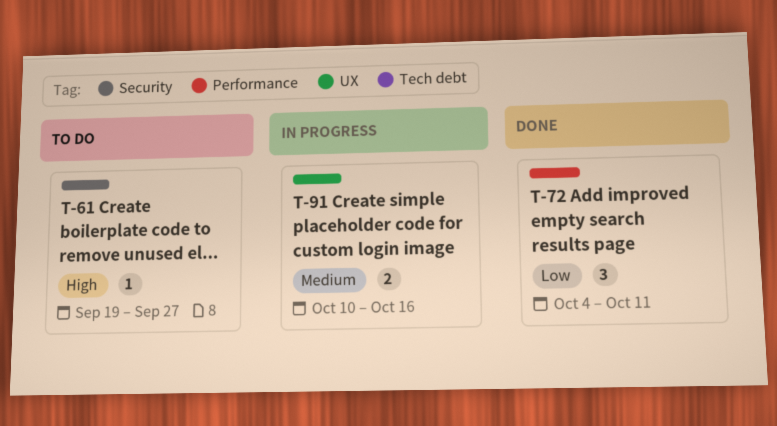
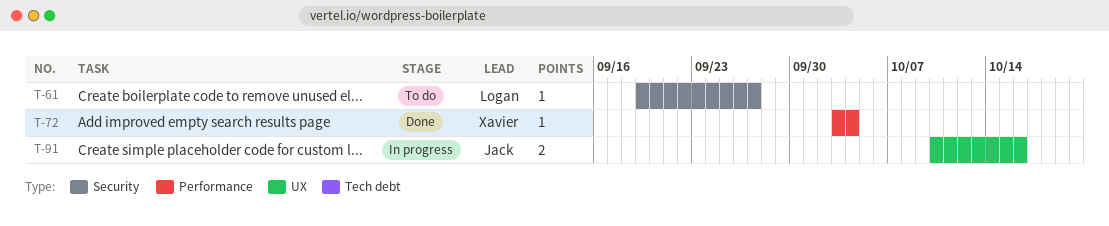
T-72, estimate: 3 -> 1
T-72, start: Oct 4 -> Oct 3
T-72, due: Oct 11 -> Oct 4

